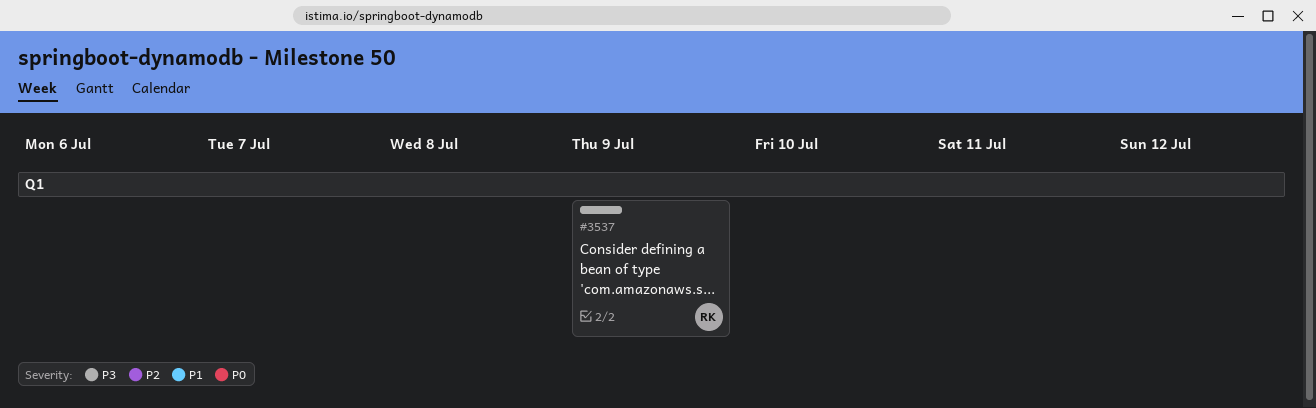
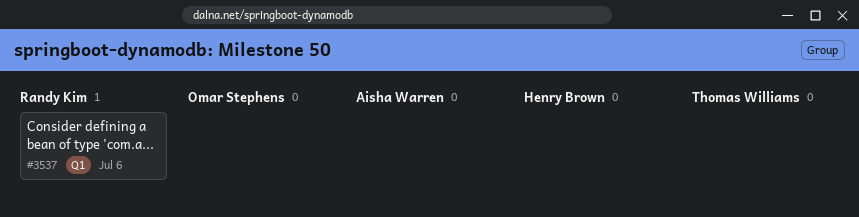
#3537, due: Jul 9 -> Jul 6

